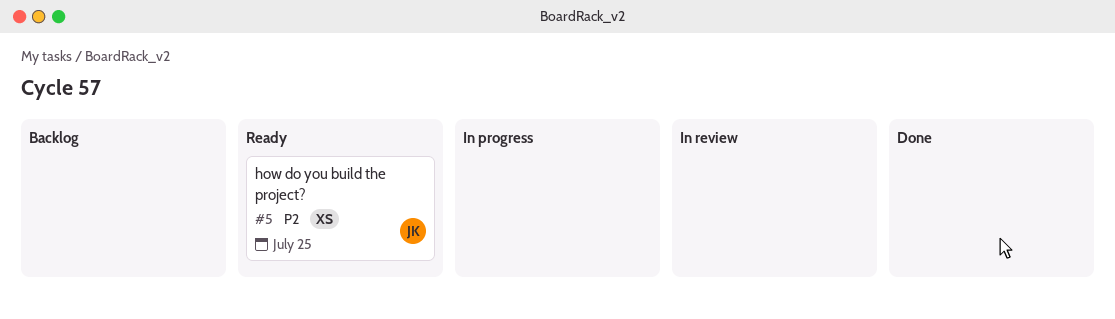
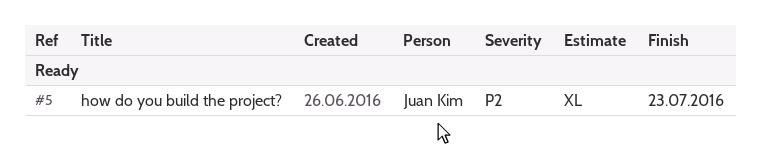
#5, estimate: XS -> XL
#5, due: Jul 25 -> Jul 23

